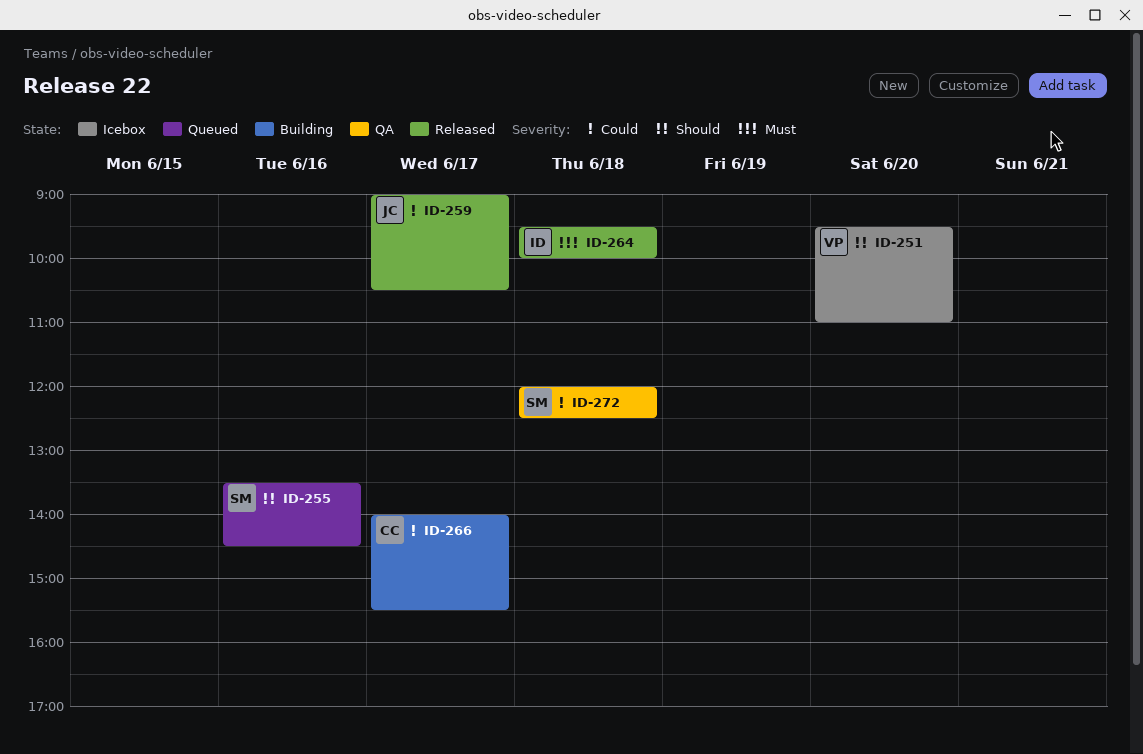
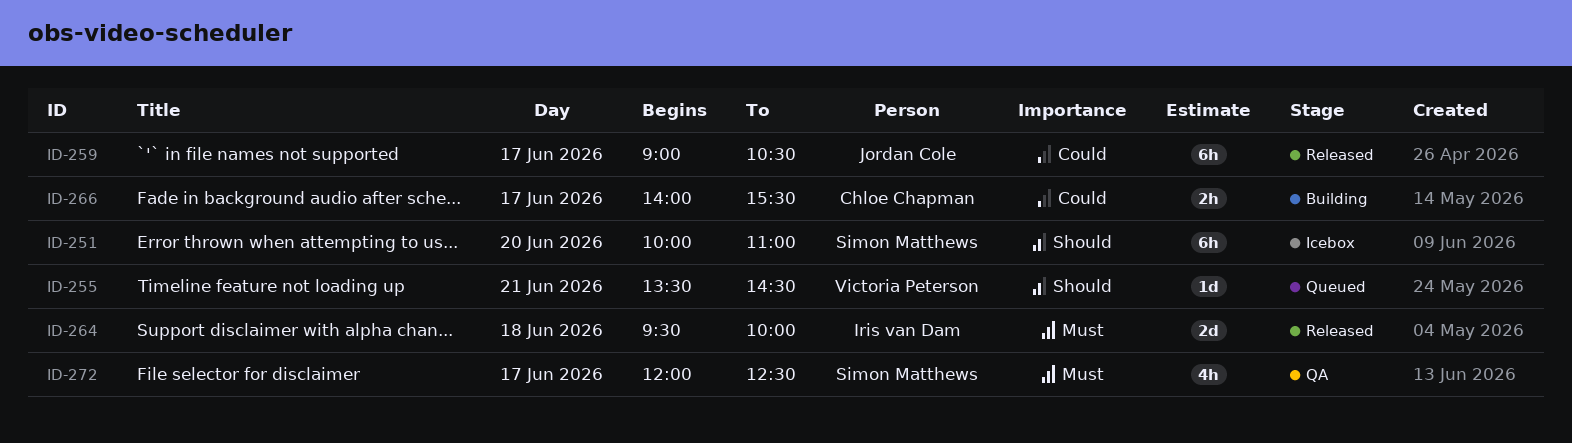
ID-251, owner: Victoria Peterson -> Simon Matthews
ID-251, begins: 09:30 -> 10:00
ID-255, owner: Simon Matthews -> Victoria Peterson
ID-255, day: Jun 16 -> Jun 21
ID-272, priority: Could -> Must
ID-272, day: Jun 18 -> Jun 17

